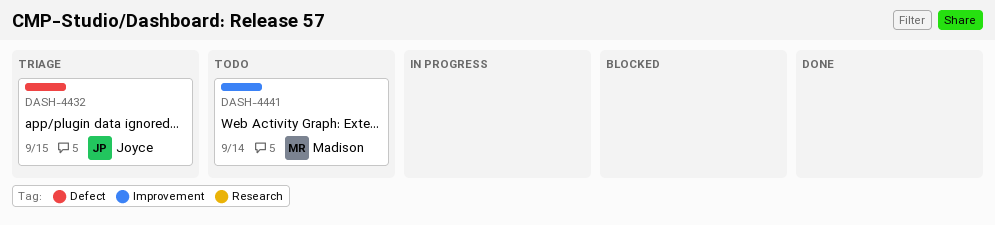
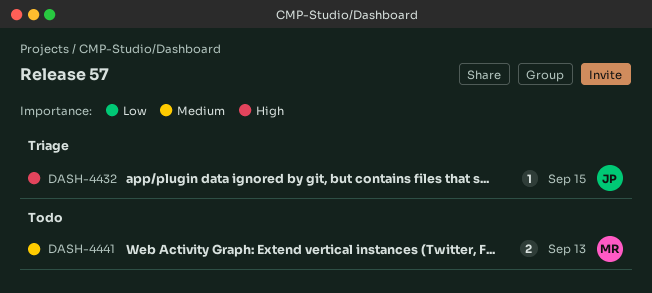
DASH-4441, due: Sep 14 -> Sep 13

